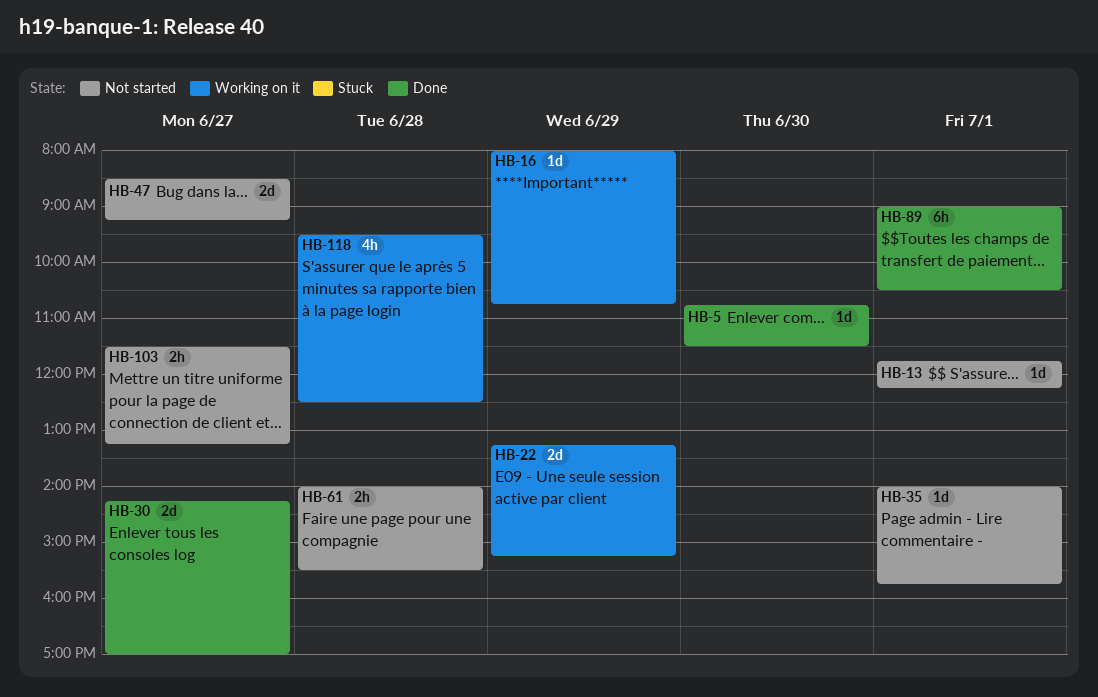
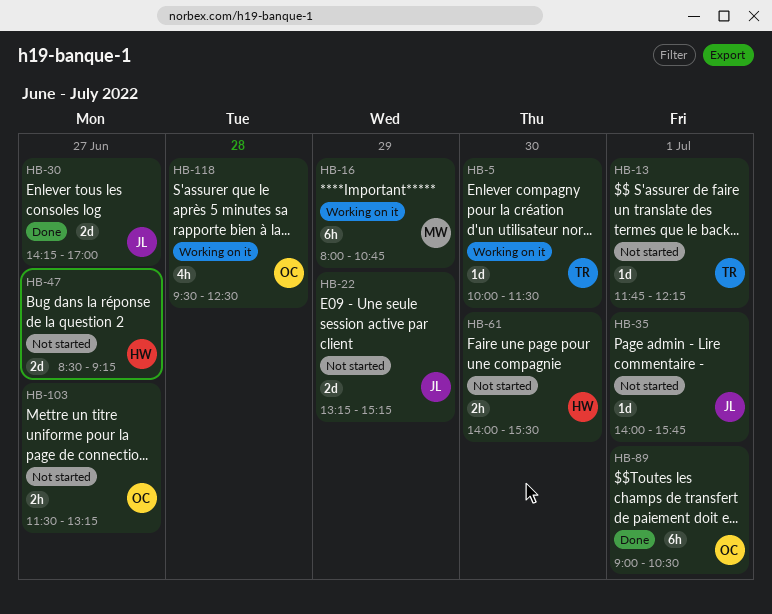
HB-5, status: Done -> Working on it
HB-5, begins: 10:45 -> 10:00
HB-16, estimate: 1d -> 6h
HB-22, status: Working on it -> Not started
HB-61, day: Jun 28 -> Jun 30

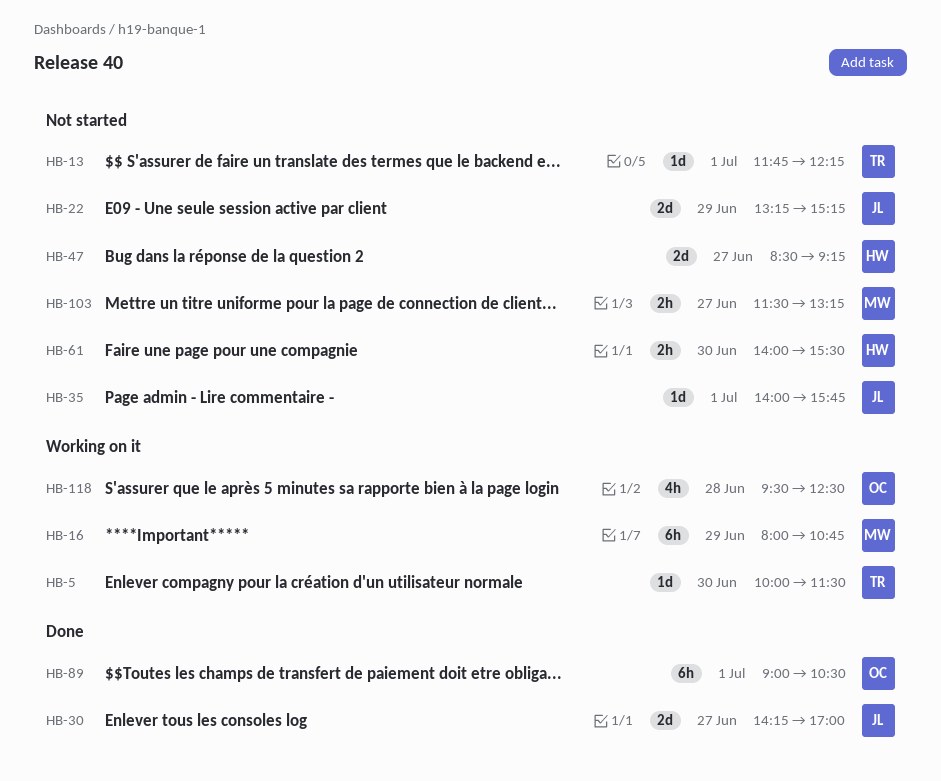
HB-103, owner: OC -> MW

